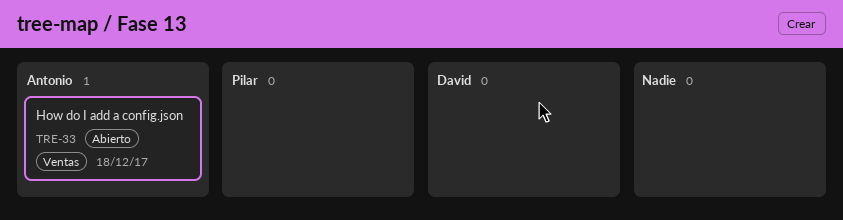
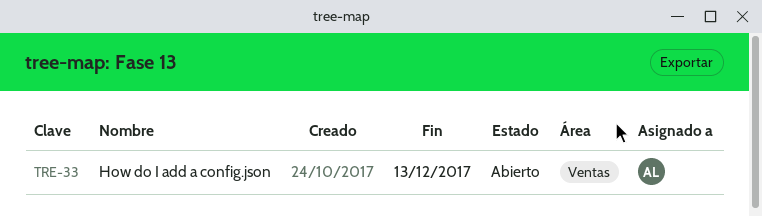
TRE-33, due: Dec 18 -> Dec 13

